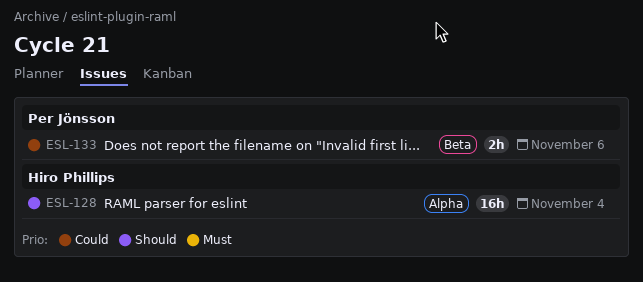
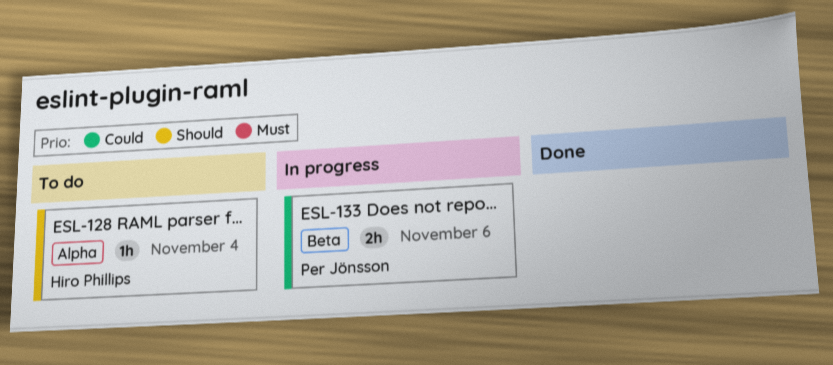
ESL-128, estimate: 16h -> 1h

